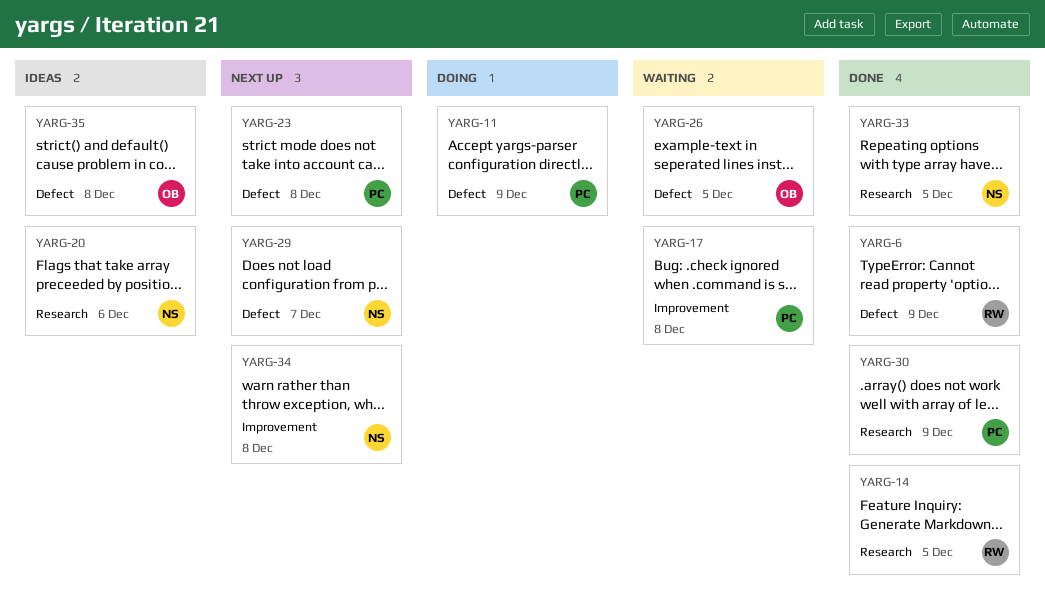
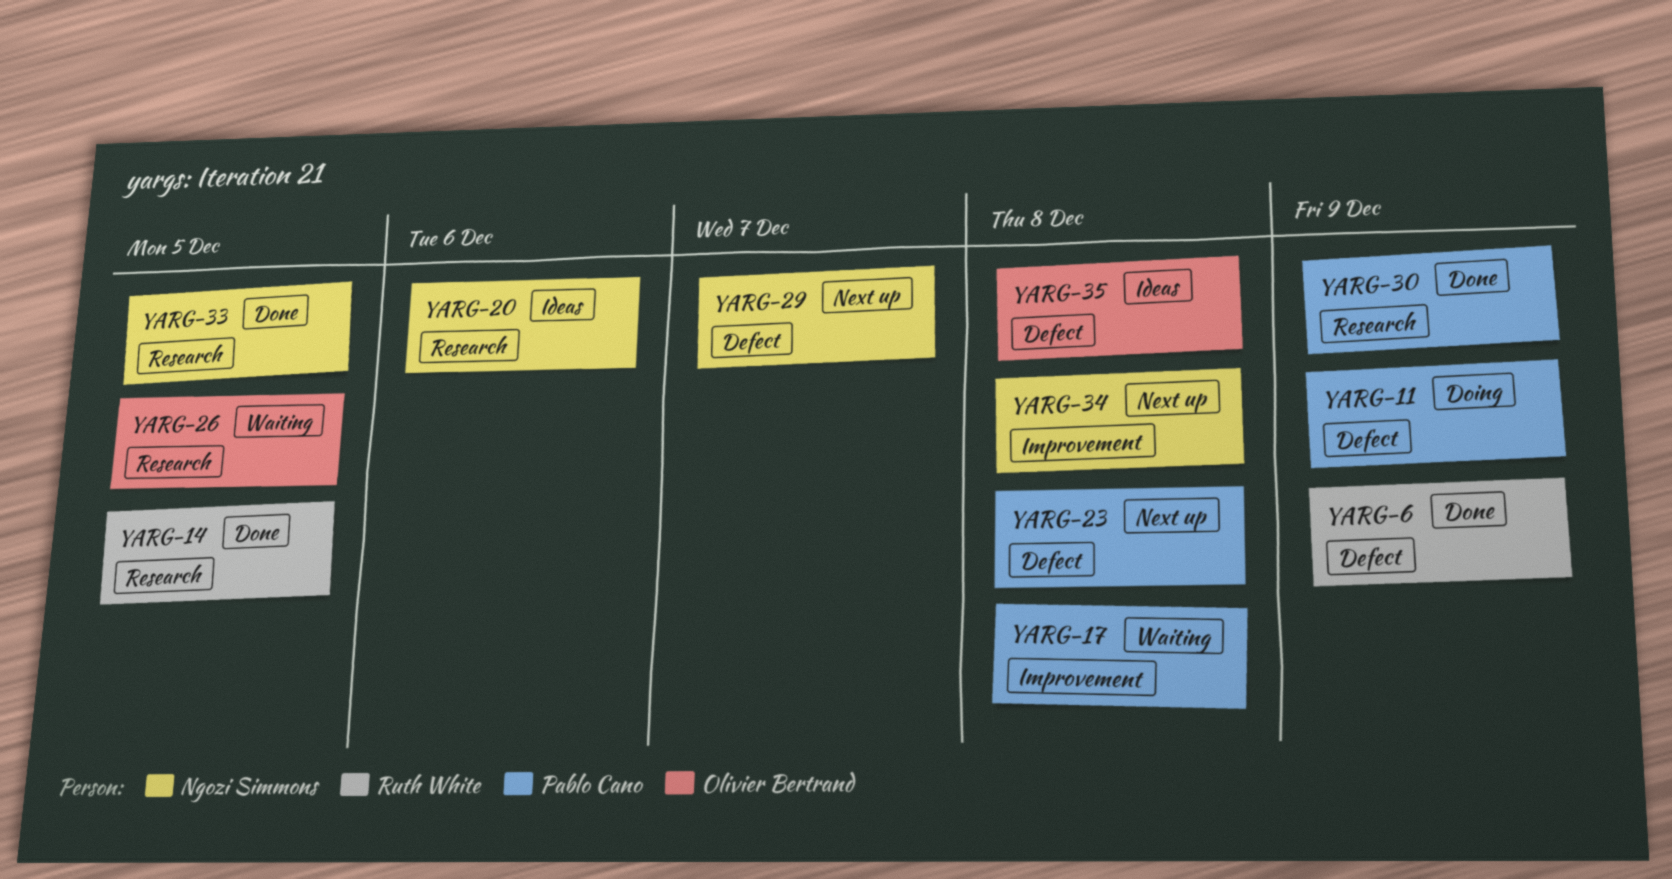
YARG-26, label: Defect -> Research

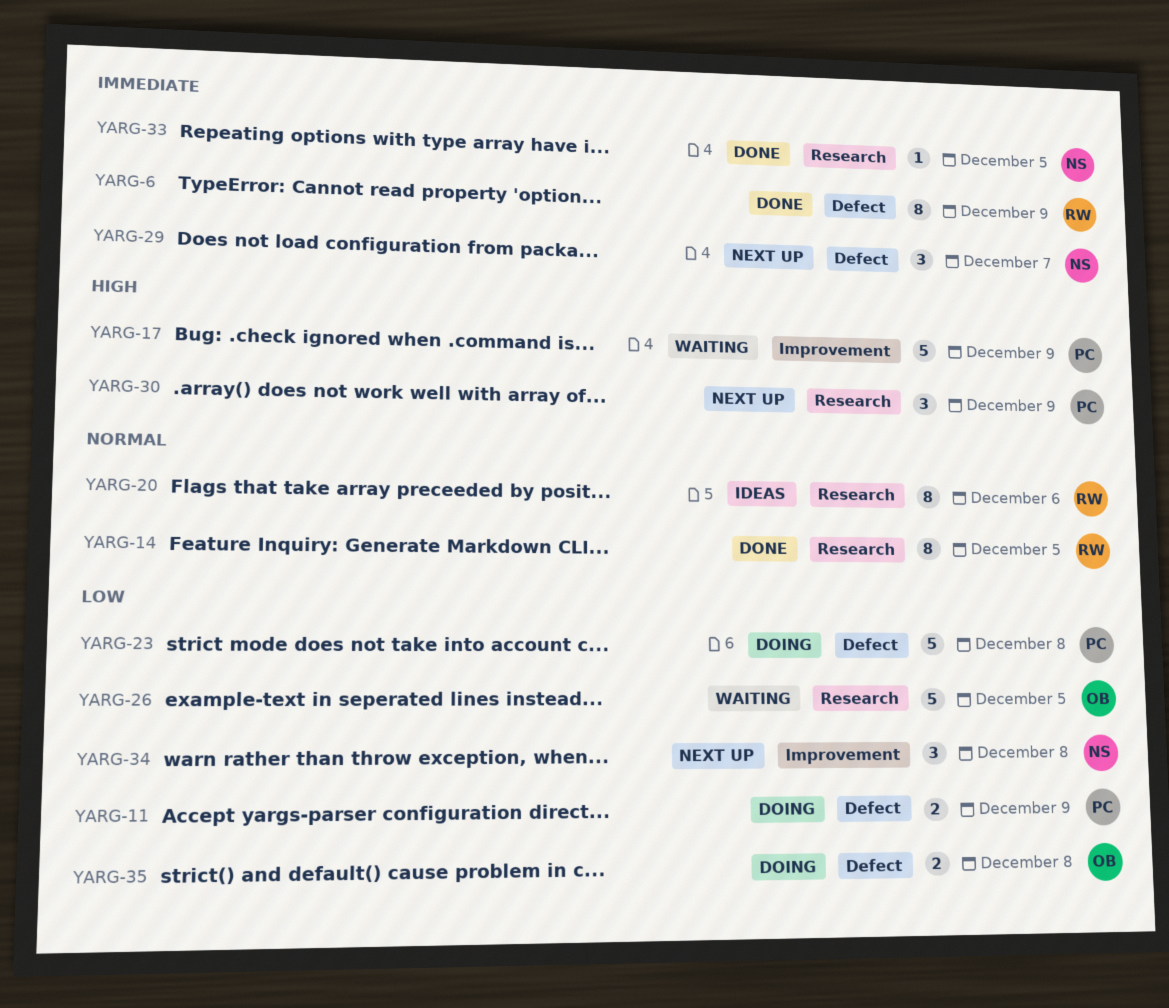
YARG-17, due: Dec 8 -> Dec 9
YARG-20, owner: Ngozi Simmons -> Ruth White
YARG-23, status: Next up -> Doing
YARG-30, status: Done -> Next up
YARG-35, status: Ideas -> Doing

